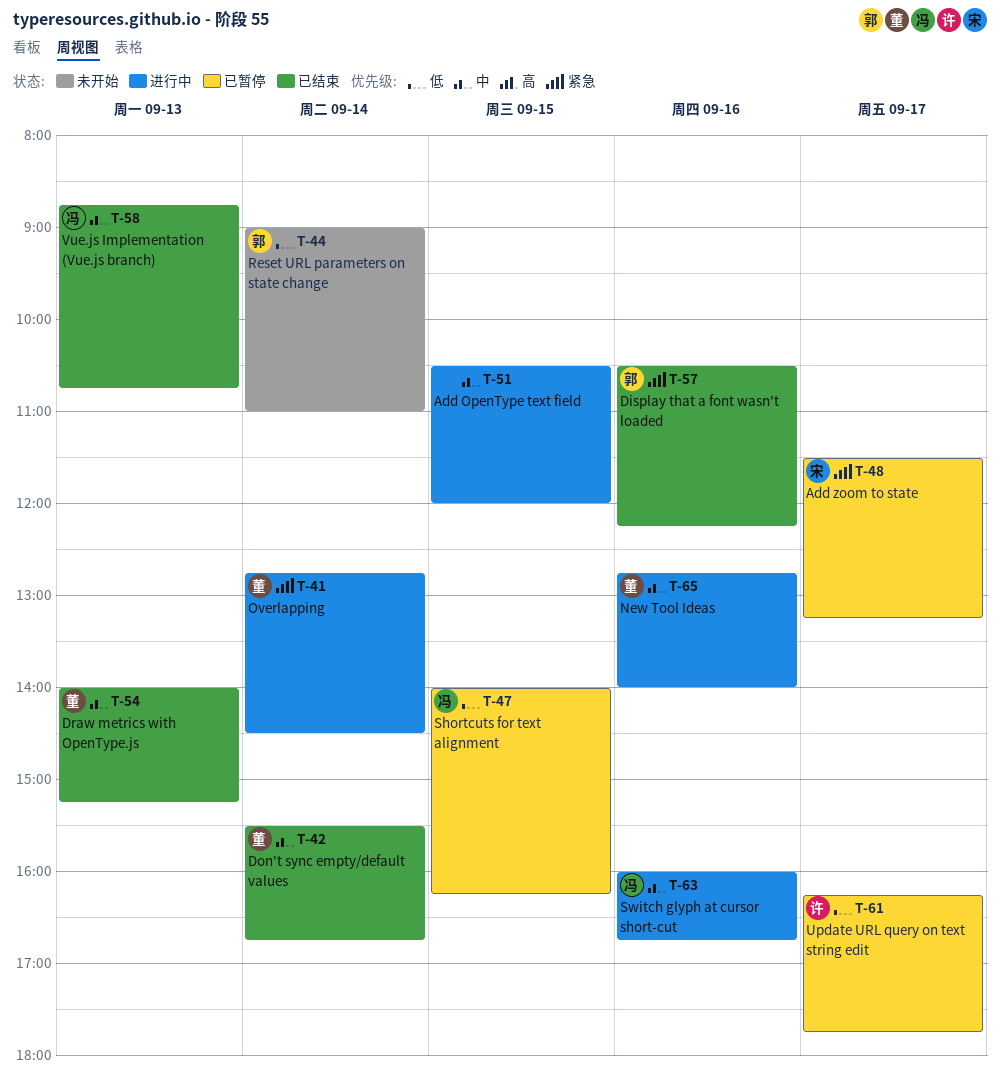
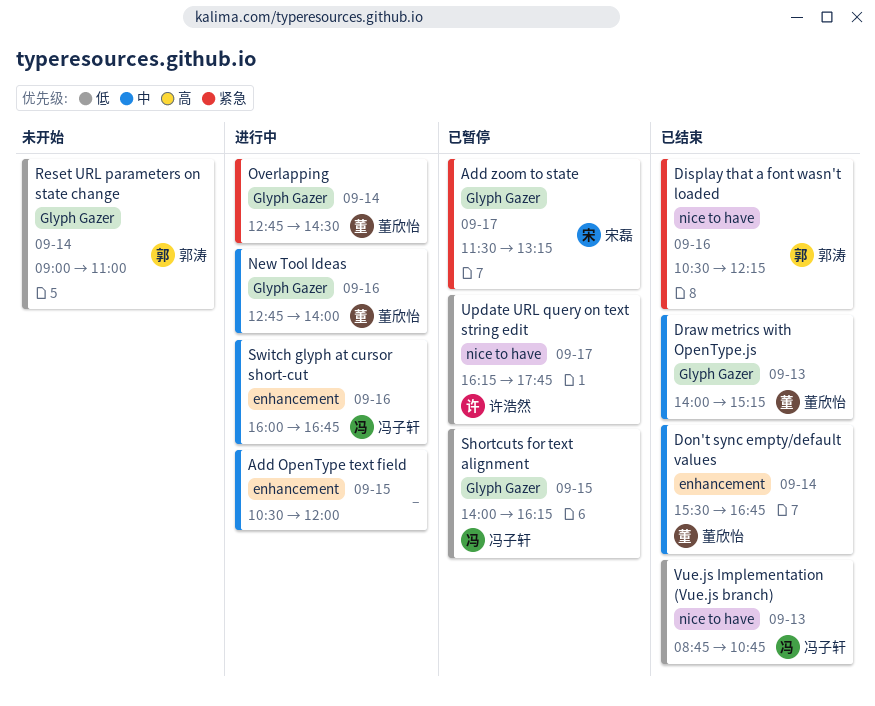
Vue.js Implementation (Vue.js branch), priority: 中 -> 低

